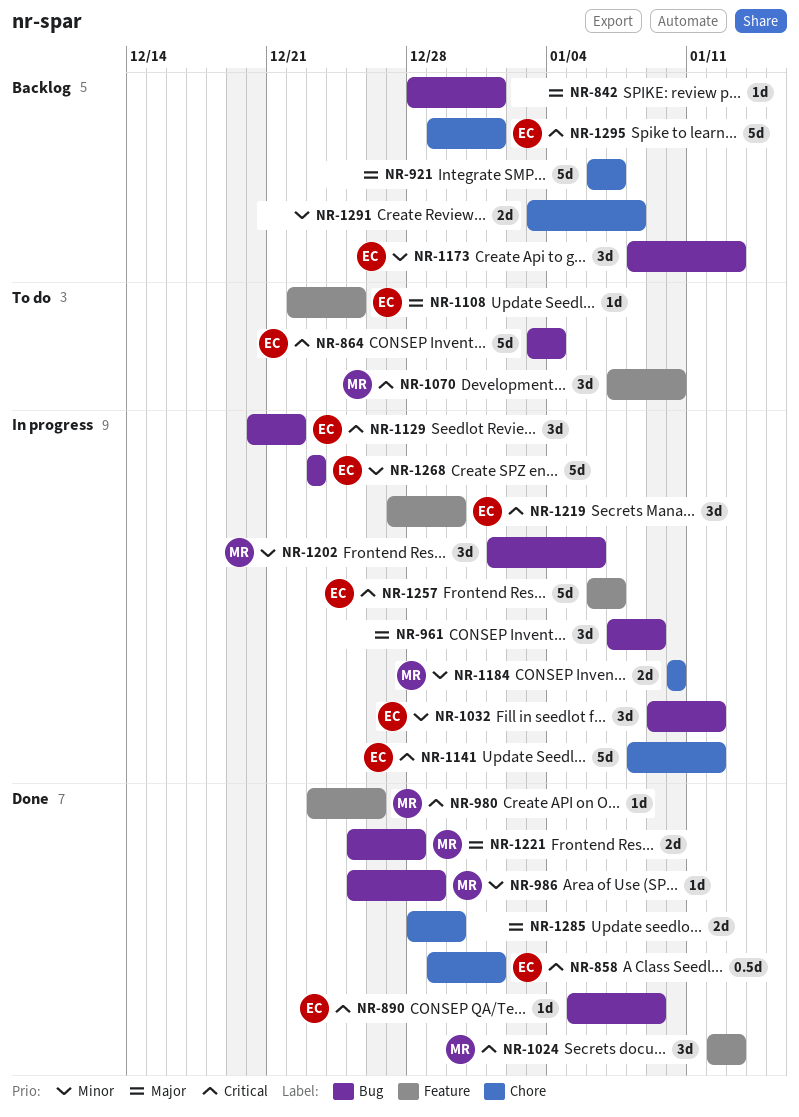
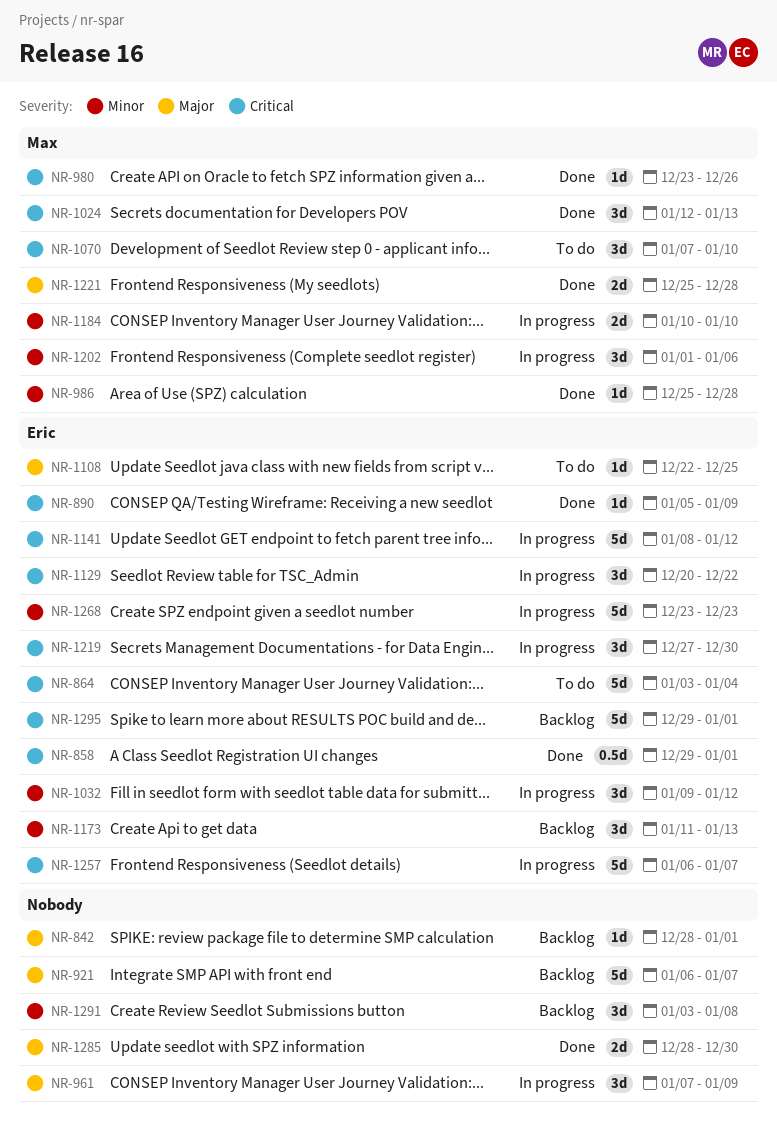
NR-986, due: Dec 29 -> Dec 28
NR-1173, start: Jan 8 -> Jan 11
NR-1291, estimate: 2d -> 3d

